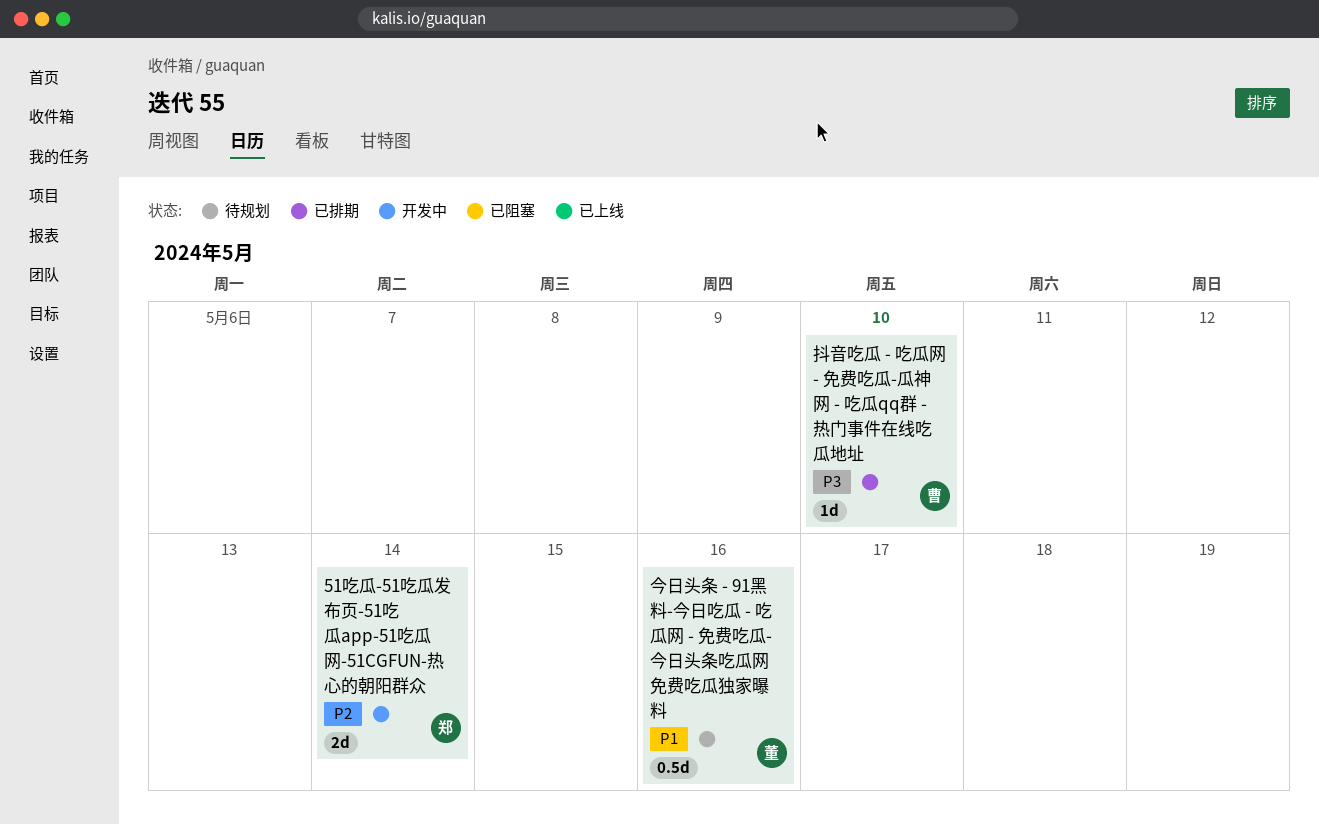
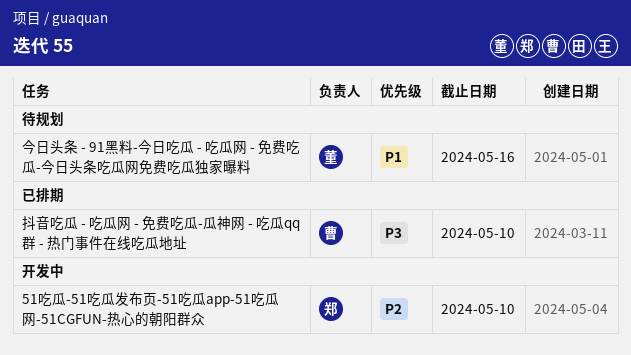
51吃瓜-51吃瓜发布页-51吃瓜app-51吃瓜网-51CGFUN-热心的朝阳群众, due: May 14 -> May 10

